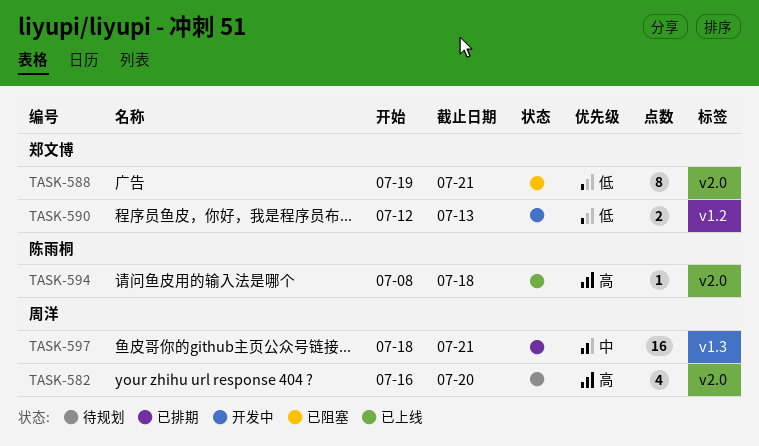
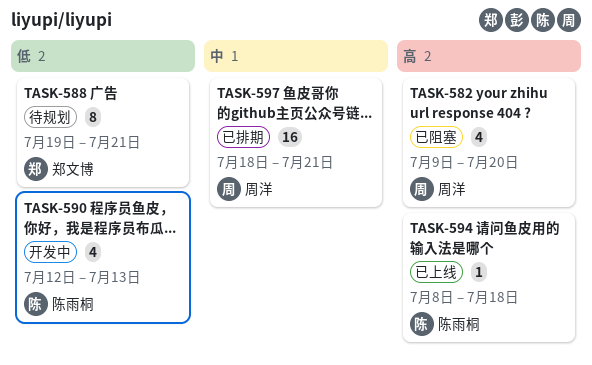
TASK-582, status: 待规划 -> 已阻塞
TASK-582, start: Jul 16 -> Jul 9
TASK-588, status: 已阻塞 -> 待规划
TASK-590, owner: 郑文博 -> 陈雨桐
TASK-590, estimate: 2 -> 4

